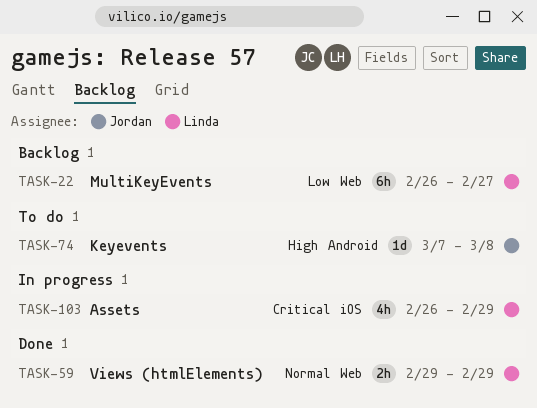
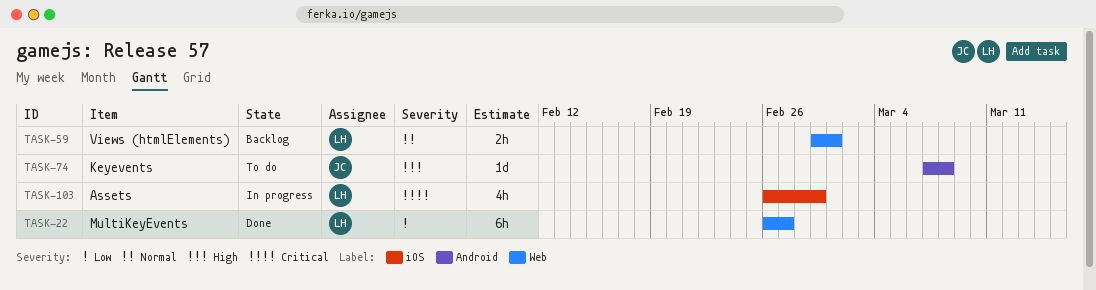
TASK-22, status: Backlog -> Done
TASK-59, status: Done -> Backlog
TASK-59, due: Feb 29 -> Mar 1

